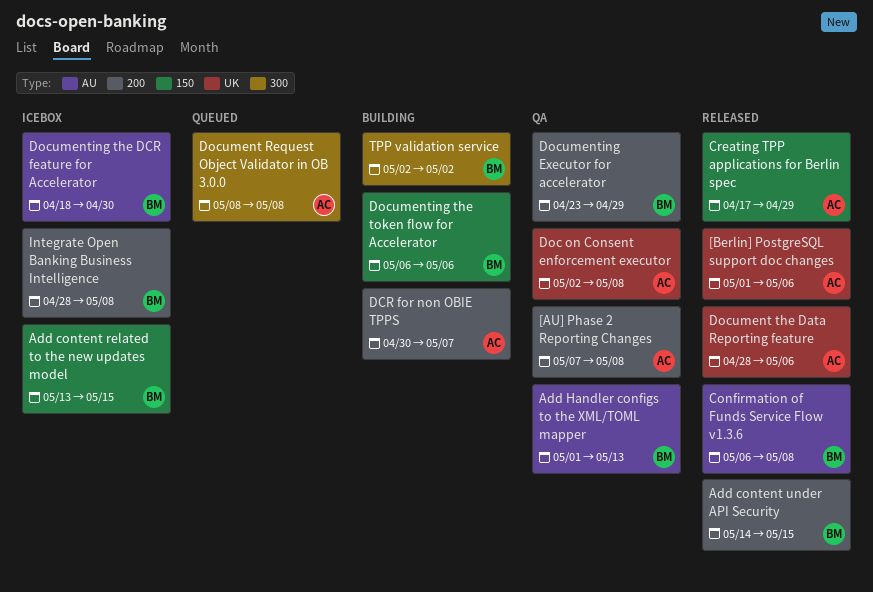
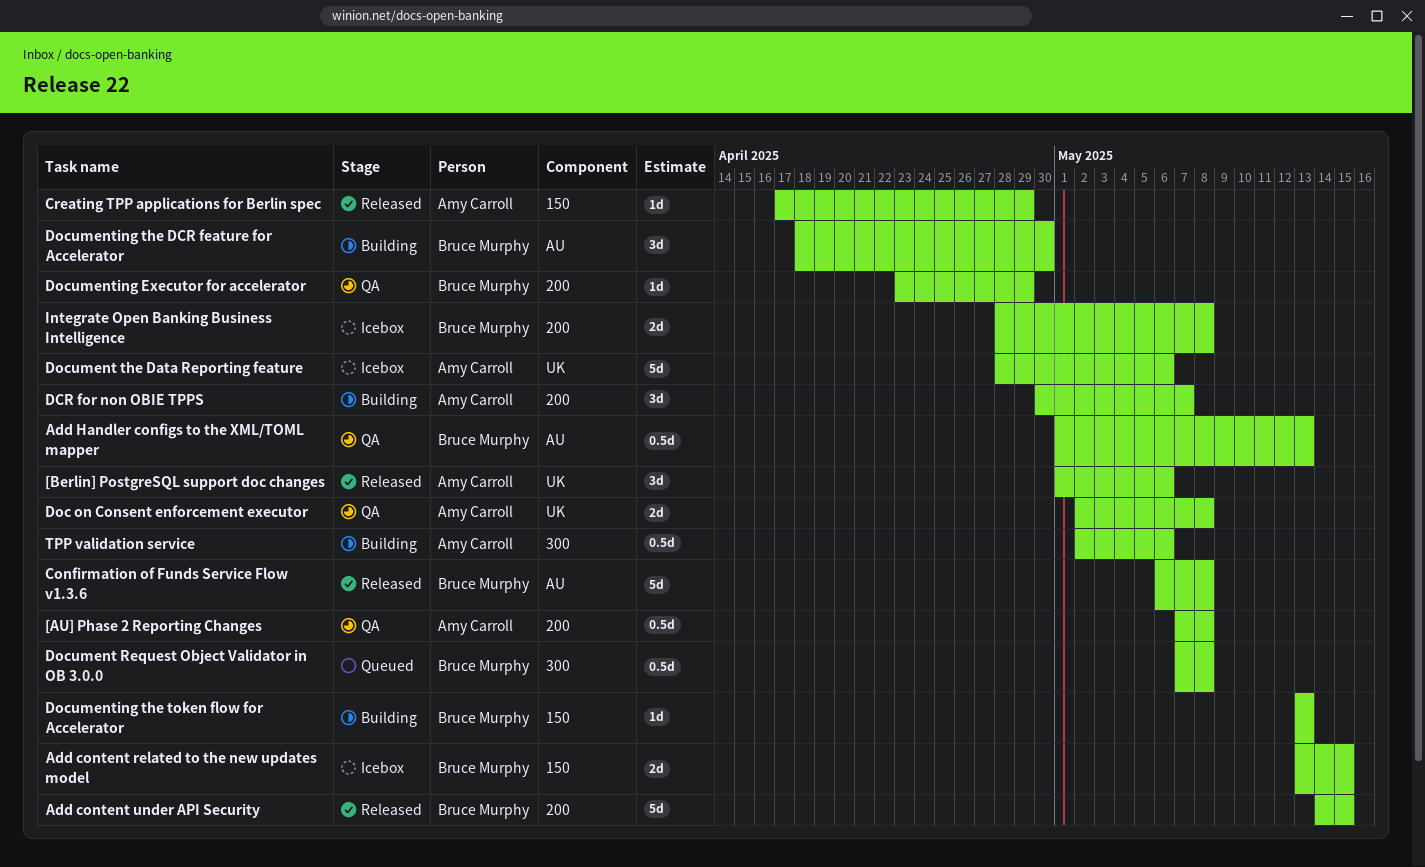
Document Request Object Validator in OB 3.0.0, owner: Amy Carroll -> Bruce Murphy
Document Request Object Validator in OB 3.0.0, start: May 8 -> May 7
Document the Data Reporting feature, status: Released -> Icebox
Documenting the DCR feature for Accelerator, status: Icebox -> Building
Documenting the token flow for Accelerator, start: May 6 -> May 13
Documenting the token flow for Accelerator, due: May 6 -> May 13
TPP validation service, owner: Bruce Murphy -> Amy Carroll
TPP validation service, due: May 2 -> May 6

